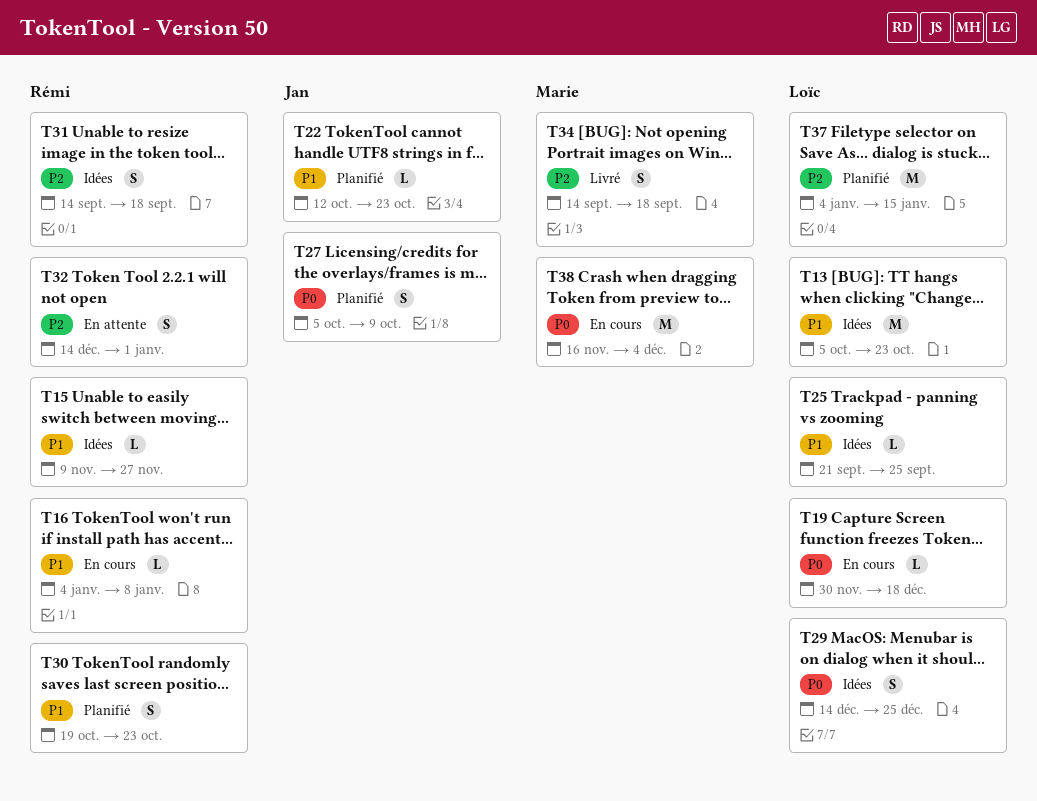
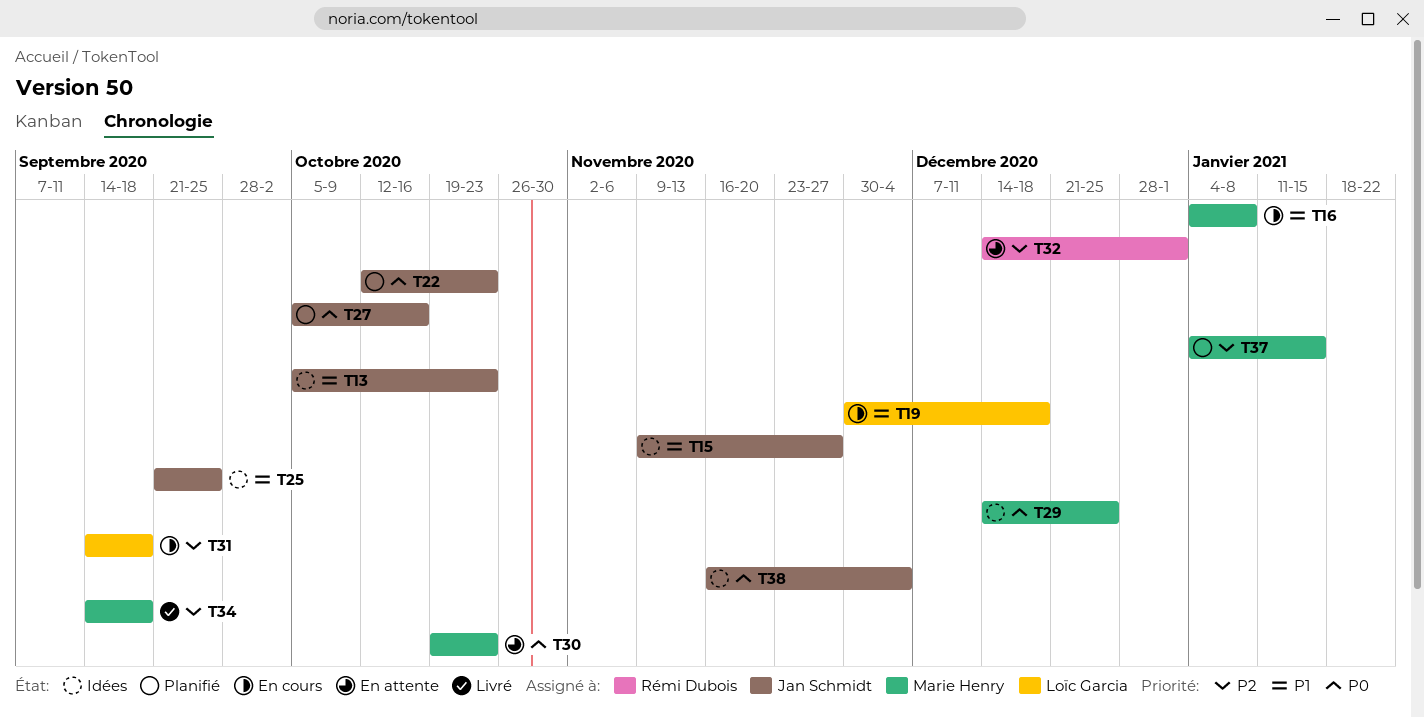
T13, owner: Loïc Garcia -> Jan Schmidt
T15, owner: Rémi Dubois -> Jan Schmidt
T16, owner: Rémi Dubois -> Marie Henry
T19, priority: P0 -> P1
T22, priority: P1 -> P0
T25, owner: Loïc Garcia -> Jan Schmidt
T27, due: Oct 9 -> Oct 16
T29, owner: Loïc Garcia -> Marie Henry
T30, status: Planifié -> En attente
T30, owner: Rémi Dubois -> Marie Henry
T30, priority: P1 -> P0
T31, status: Idées -> En cours
T31, owner: Rémi Dubois -> Loïc Garcia
T37, owner: Loïc Garcia -> Marie Henry
T38, status: En cours -> Idées
T38, owner: Marie Henry -> Jan Schmidt

